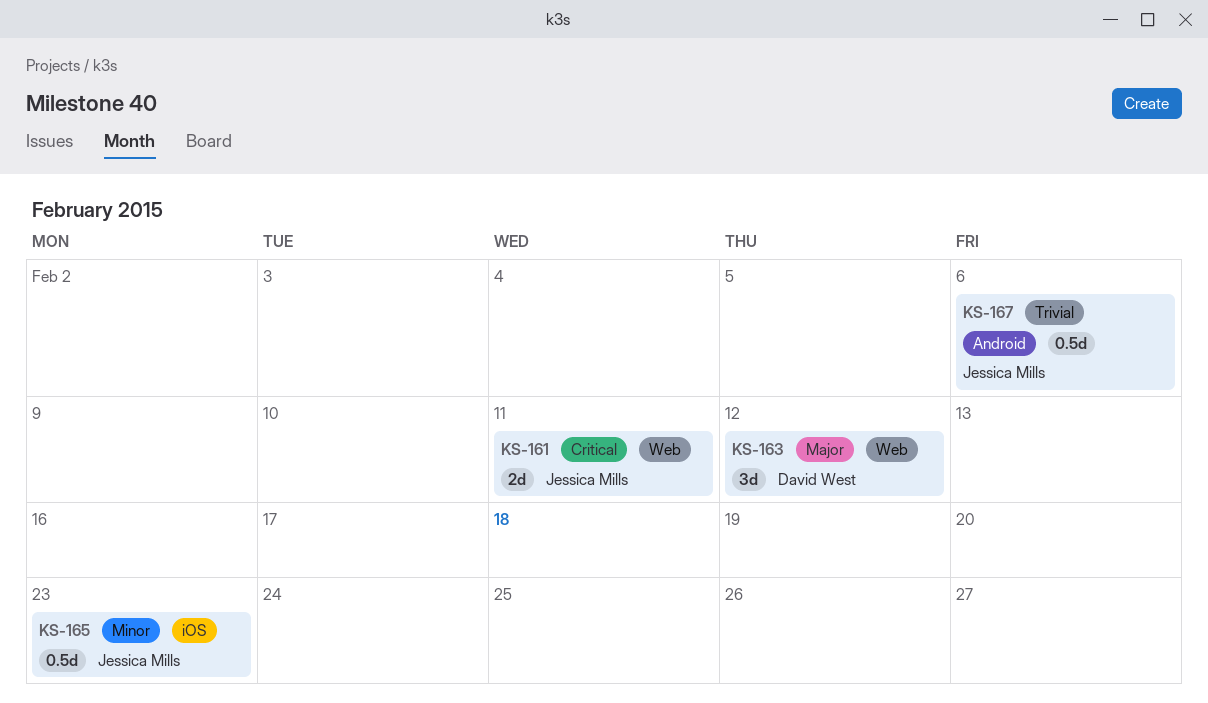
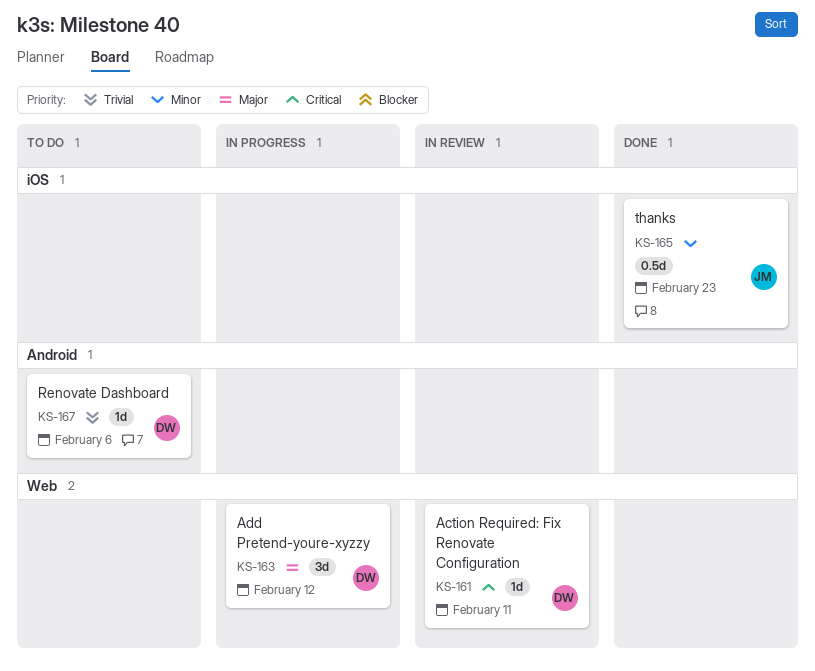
KS-161, owner: Jessica Mills -> David West
KS-161, estimate: 2d -> 1d
KS-167, owner: Jessica Mills -> David West
KS-167, estimate: 0.5d -> 1d

